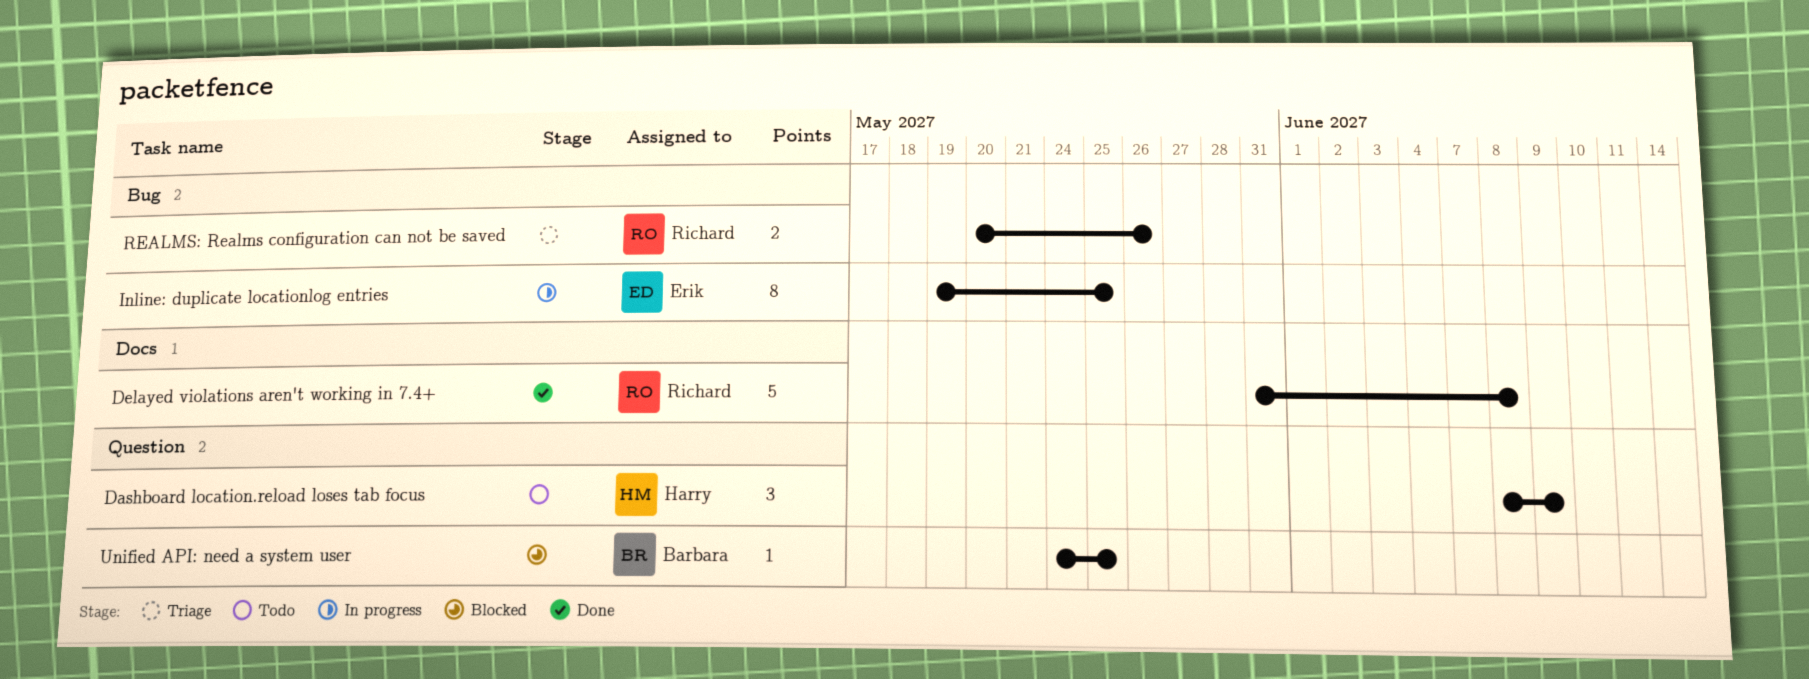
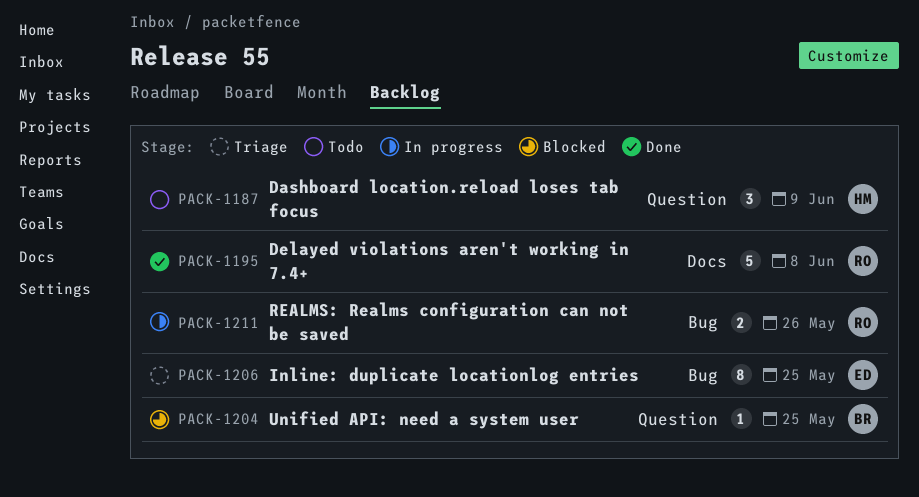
Inline: duplicate locationlog entries, status: In progress -> Triage
REALMS: Realms configuration can not be saved, status: Triage -> In progress

